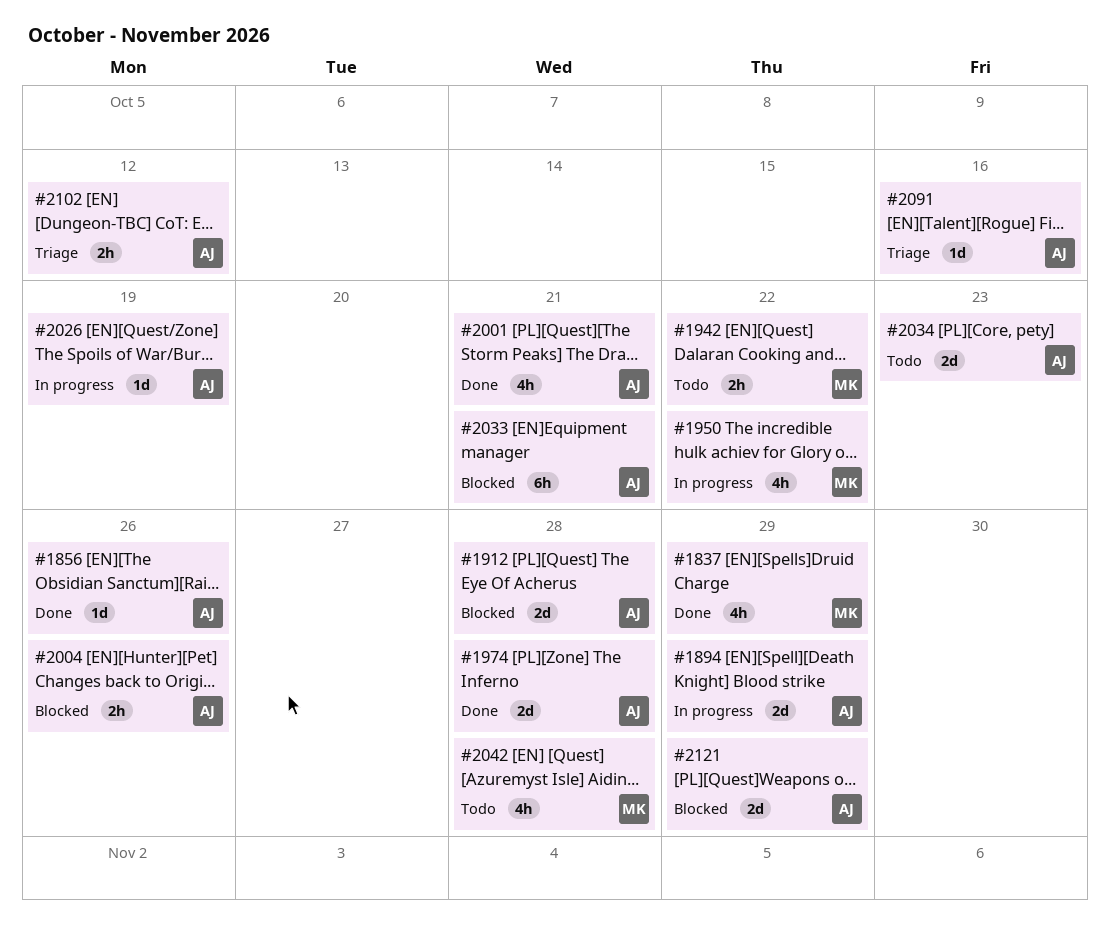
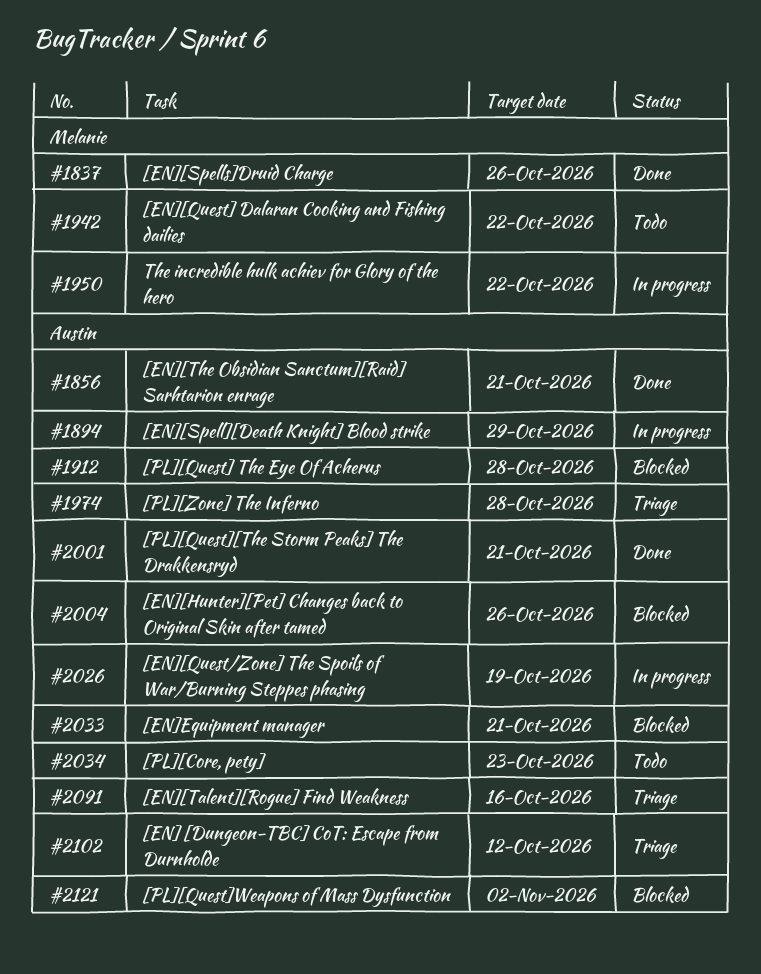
#1837, due: Oct 29 -> Oct 26
#1856, due: Oct 26 -> Oct 21
#1974, status: Done -> Triage
#2042: present -> none
#2121, due: Oct 29 -> Nov 2

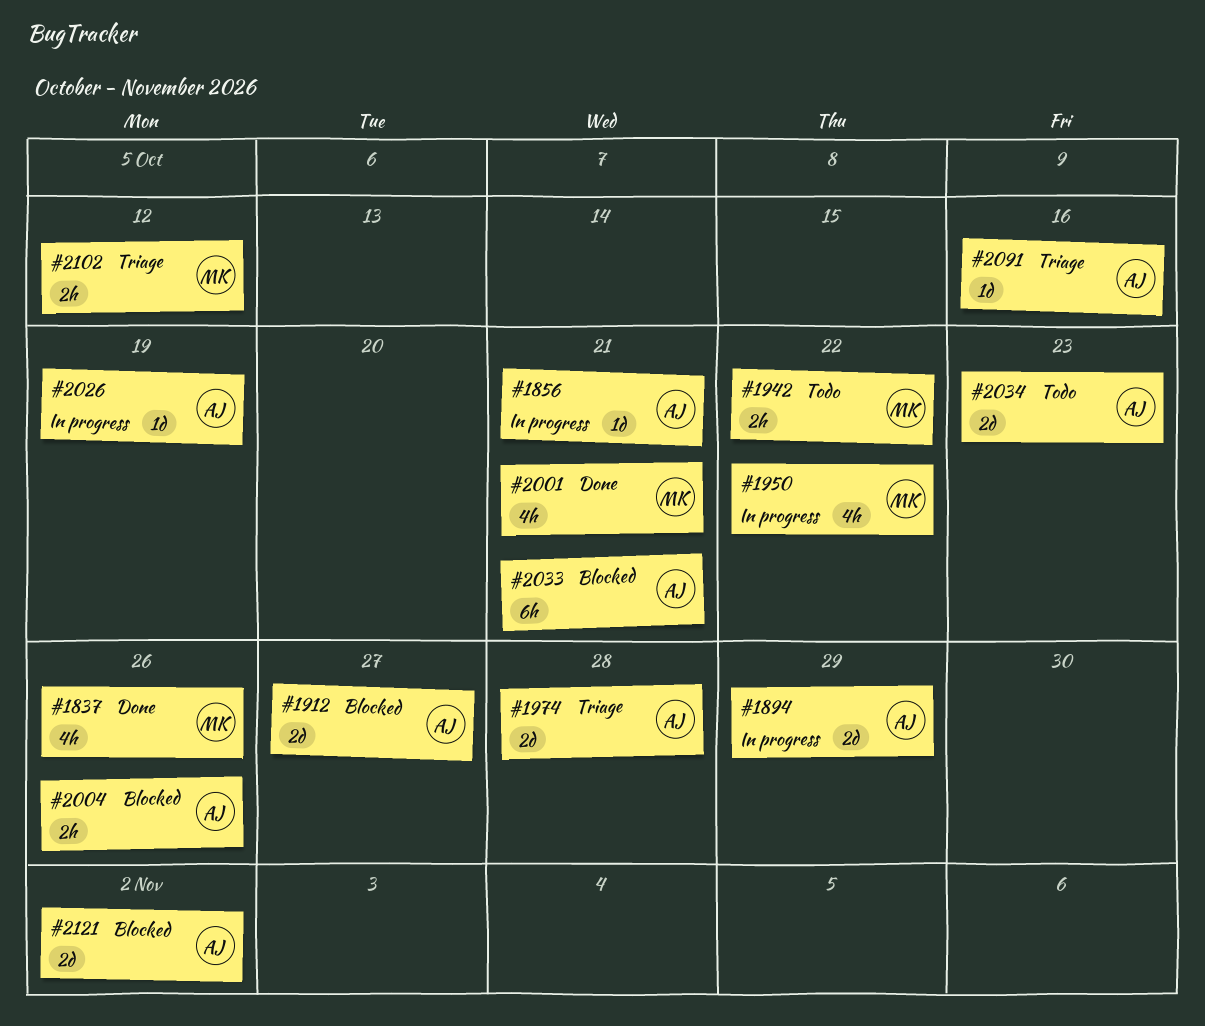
#1856, status: Done -> In progress
#1912, due: Oct 28 -> Oct 27
#2001, owner: Austin -> Melanie
#2102, owner: Austin -> Melanie

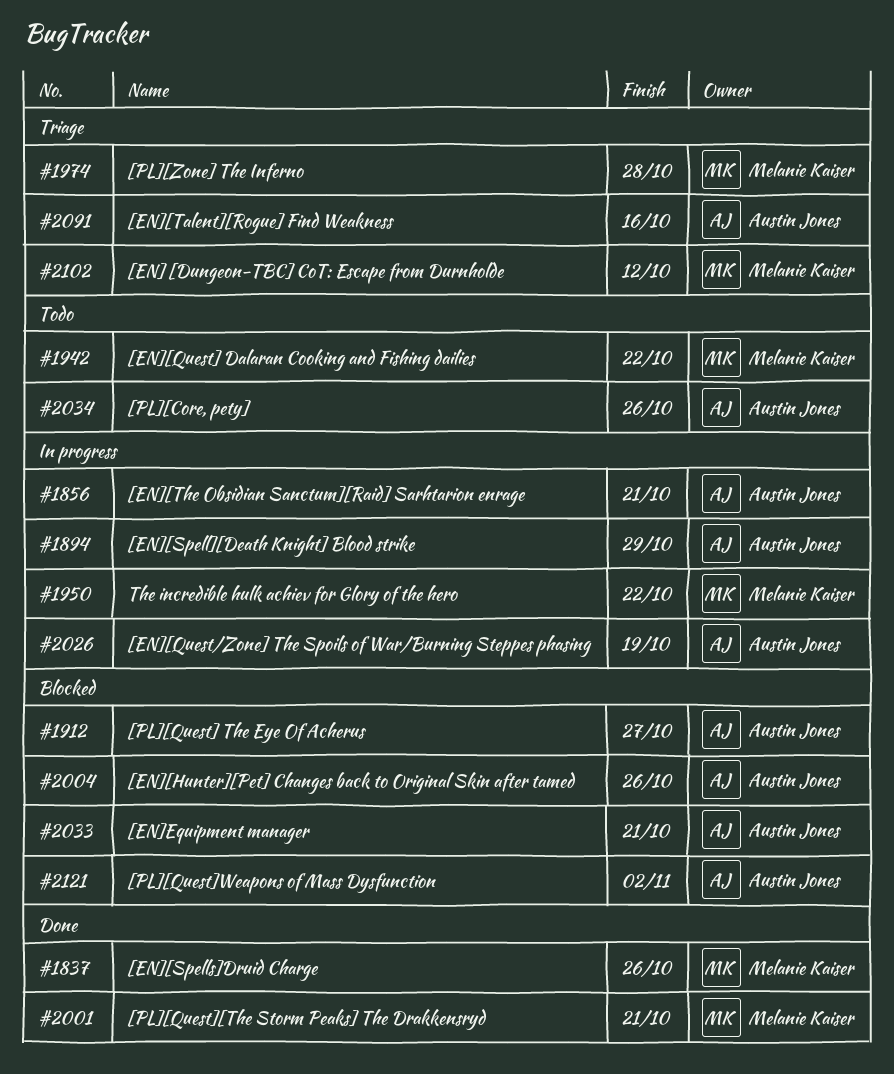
#1974, owner: Austin Jones -> Melanie Kaiser
#2034, due: Oct 23 -> Oct 26

